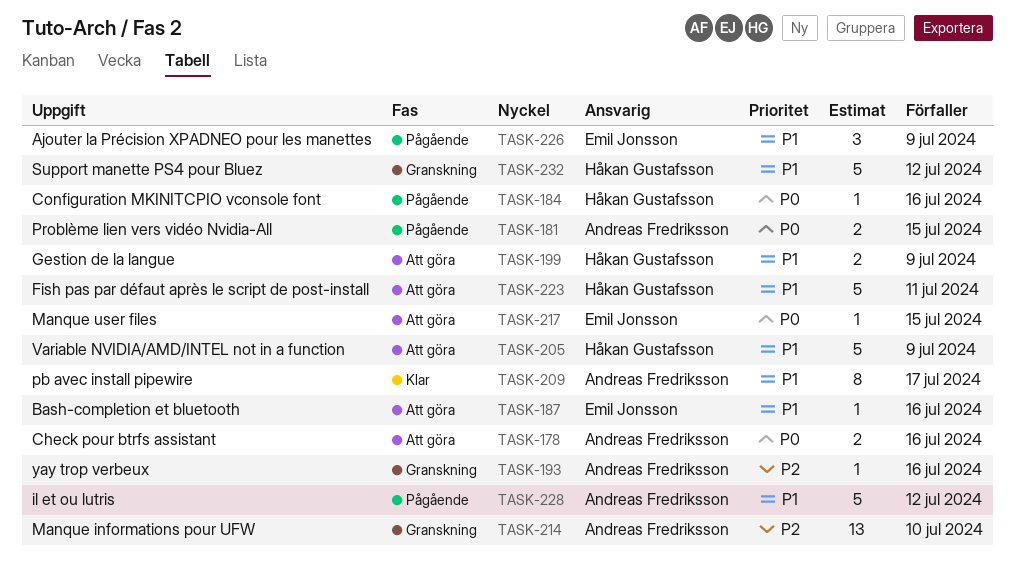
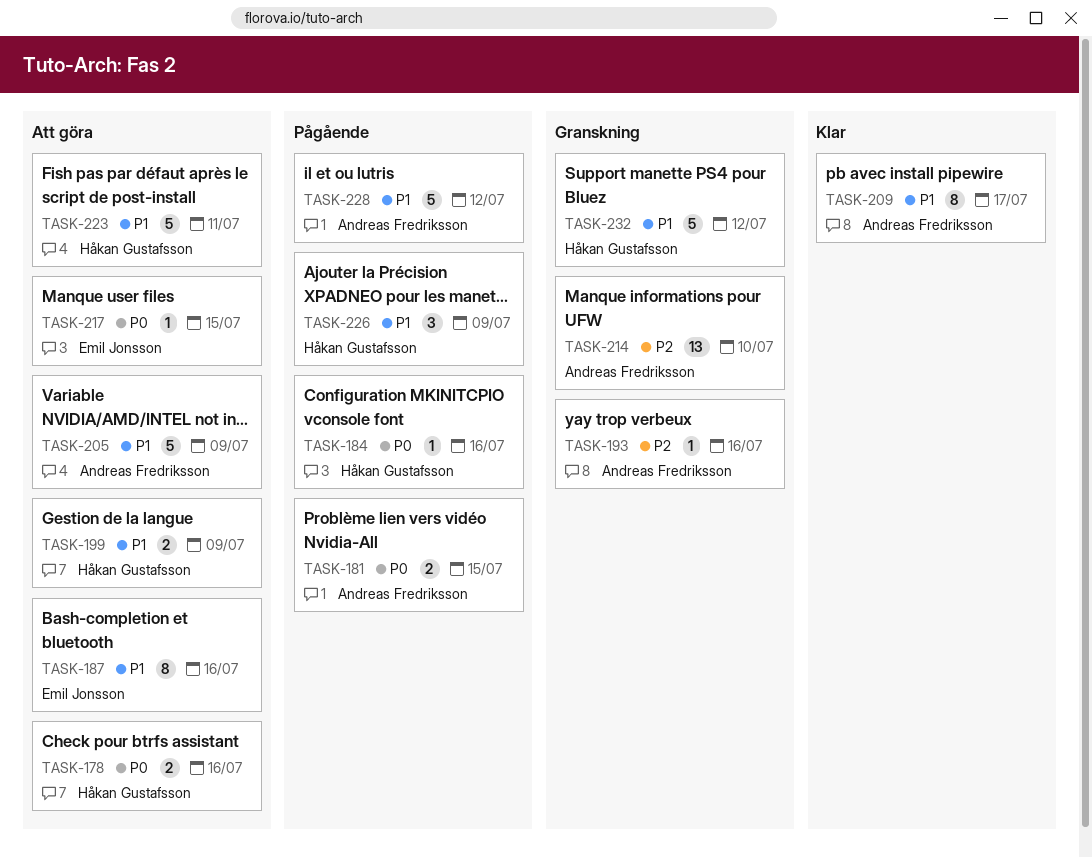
TASK-178, owner: Andreas Fredriksson -> Håkan Gustafsson
TASK-187, estimate: 1 -> 8
TASK-205, owner: Håkan Gustafsson -> Andreas Fredriksson
TASK-226, owner: Emil Jonsson -> Håkan Gustafsson

